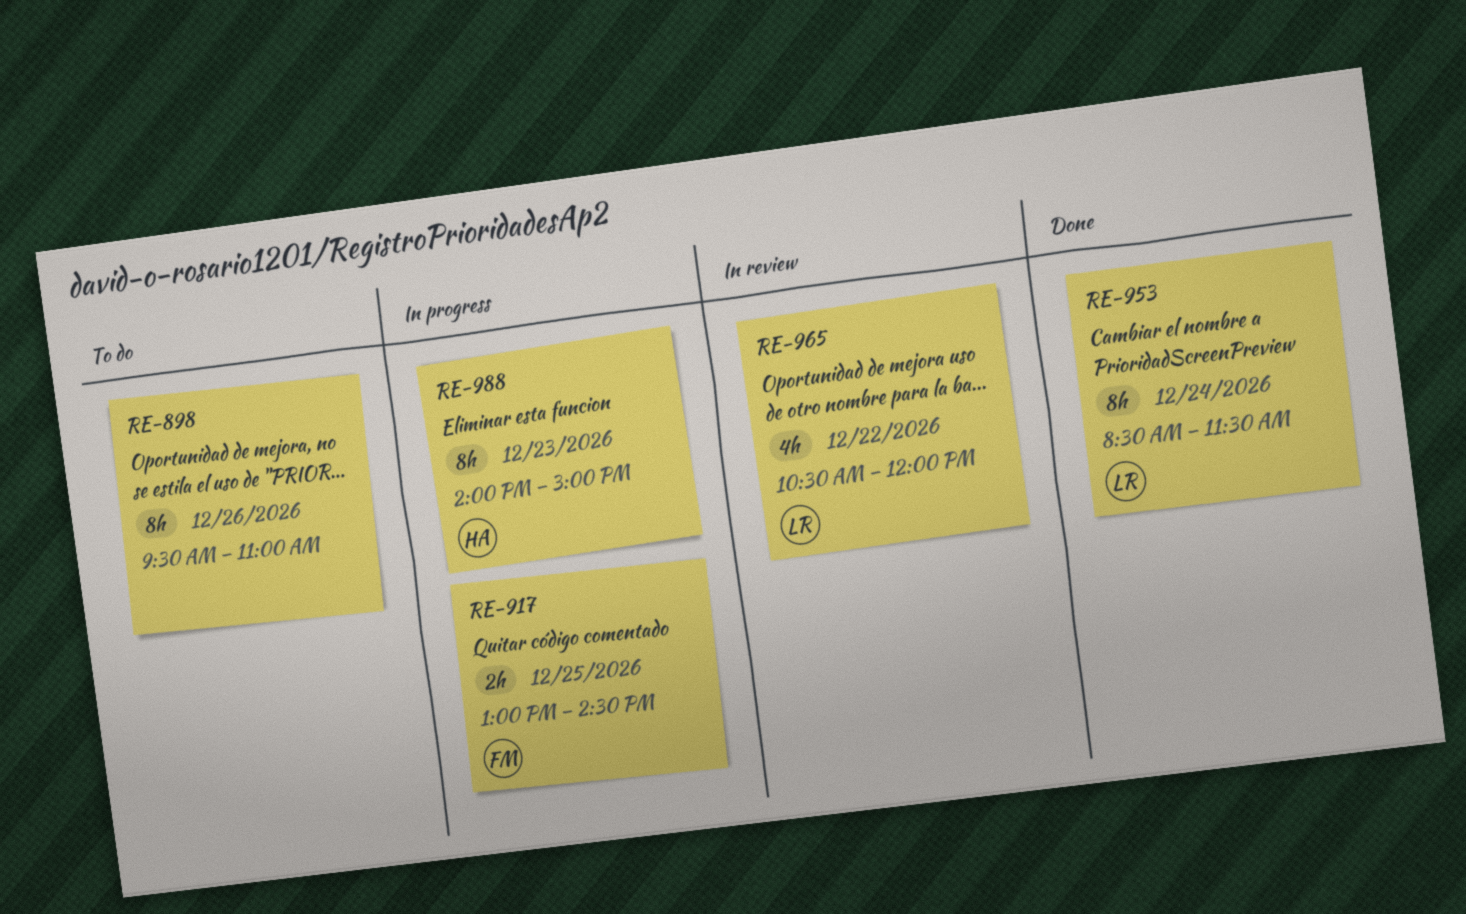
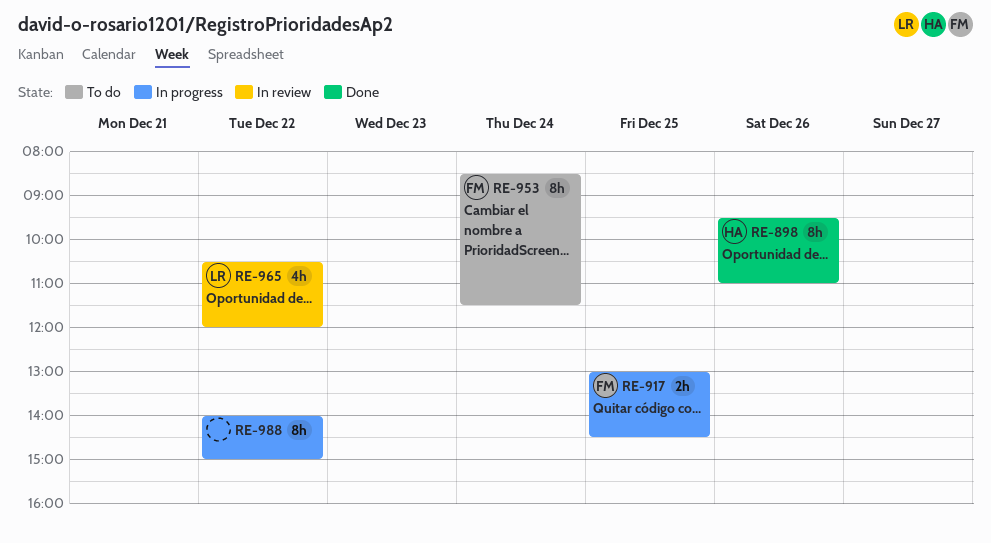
RE-898, status: To do -> Done
RE-898, owner: none -> HA
RE-953, status: Done -> To do
RE-953, owner: LR -> FM
RE-988, owner: HA -> none
RE-988, day: Dec 23 -> Dec 22

